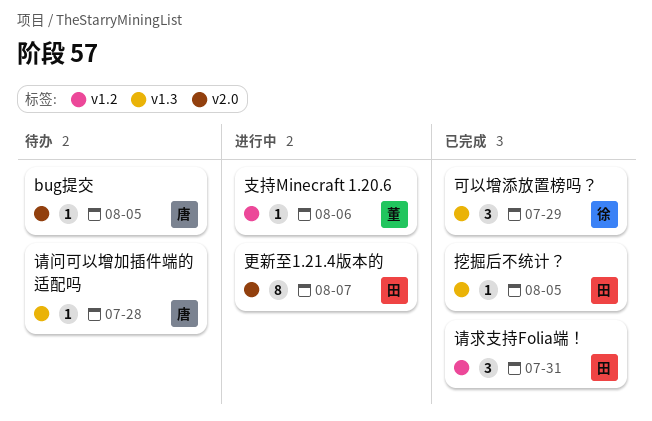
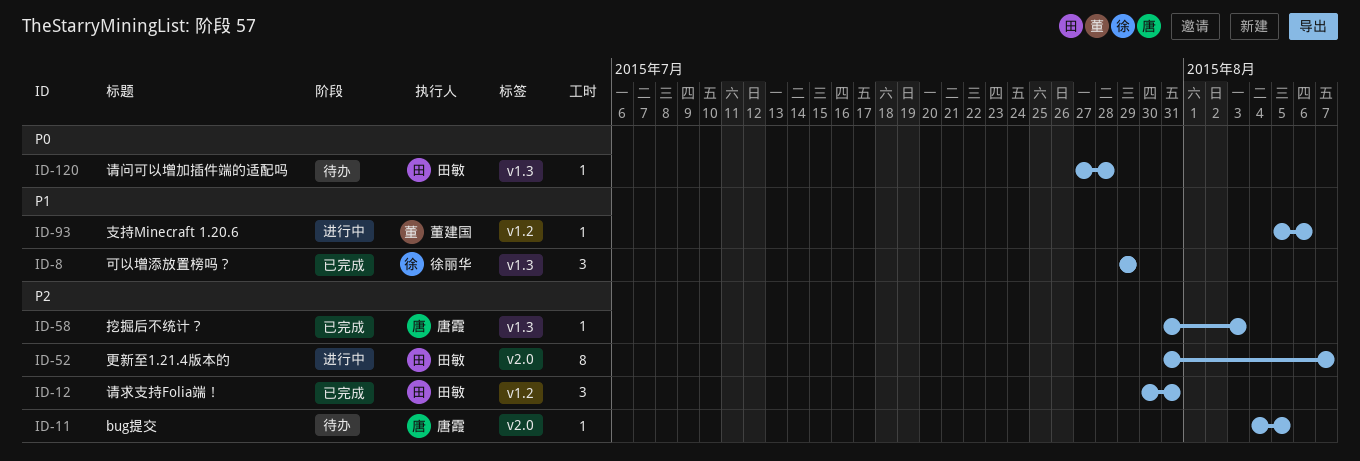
挖掘后不统计？, owner: 田敏 -> 唐霞
挖掘后不统计？, due: Aug 5 -> Aug 3
请问可以增加插件端的适配吗, owner: 唐霞 -> 田敏

